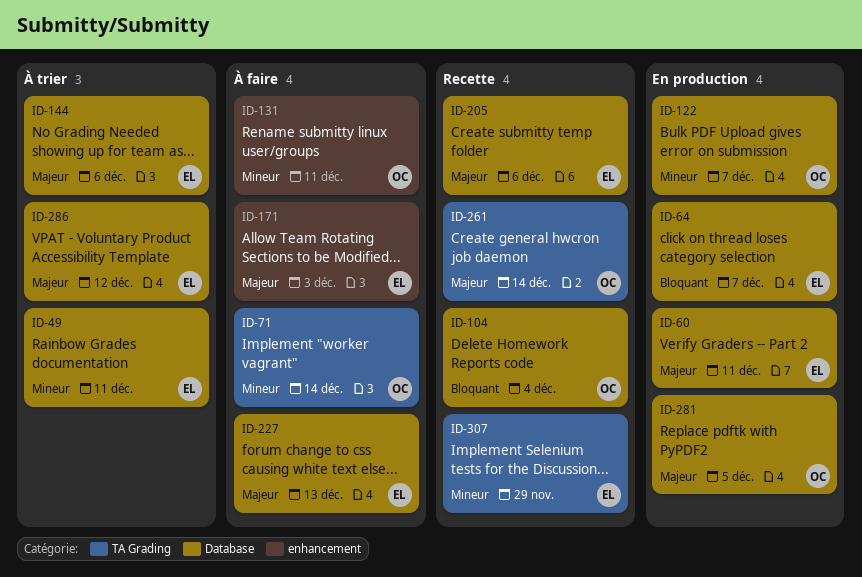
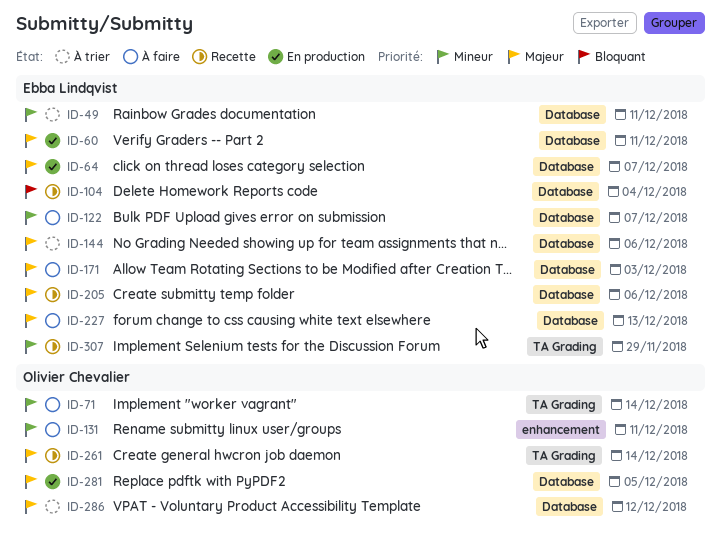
ID-64, priority: Bloquant -> Majeur
ID-104, owner: Olivier Chevalier -> Ebba Lindqvist
ID-122, status: En production -> À faire
ID-122, owner: Olivier Chevalier -> Ebba Lindqvist
ID-171, label: enhancement -> Database
ID-286, owner: Ebba Lindqvist -> Olivier Chevalier

